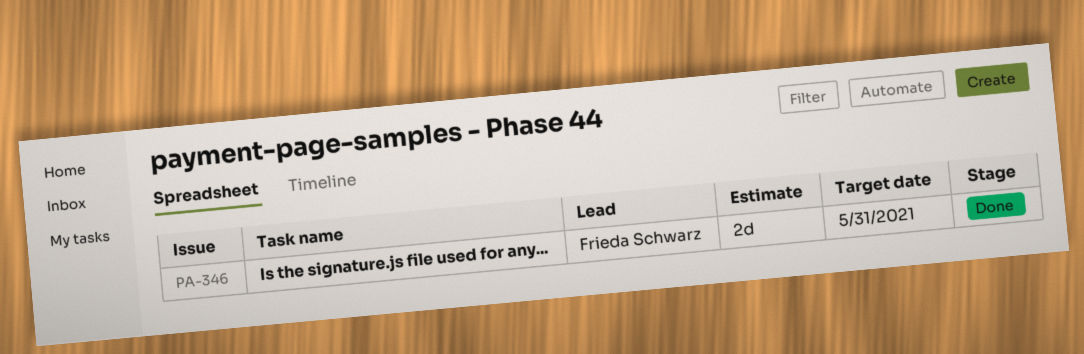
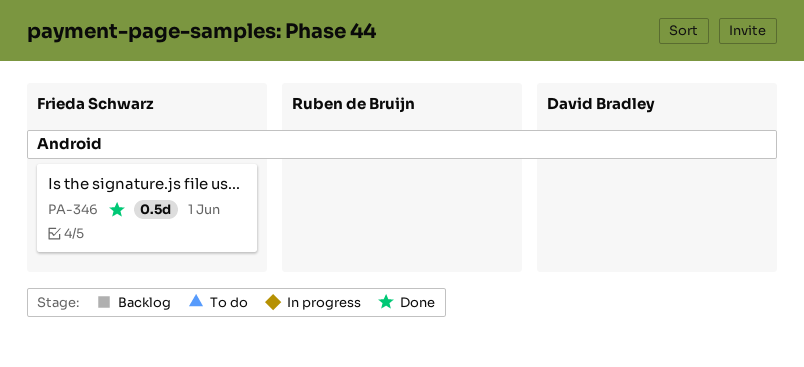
PA-346, estimate: 2d -> 0.5d
PA-346, due: May 31 -> Jun 1

